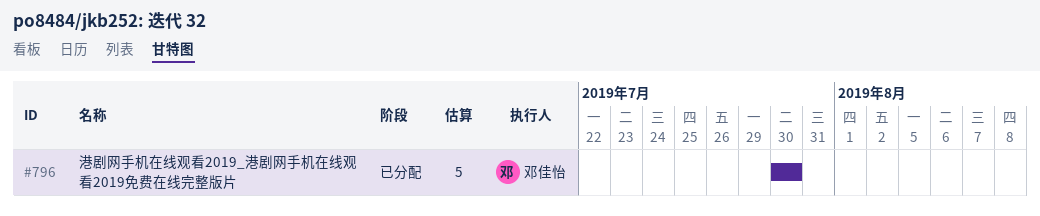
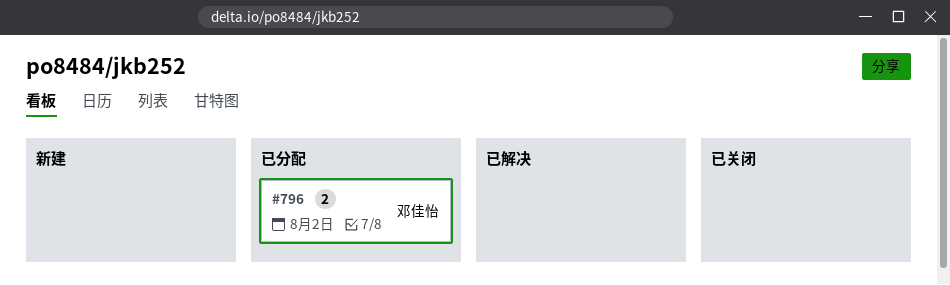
#796, estimate: 5 -> 2
#796, due: Jul 30 -> Aug 2

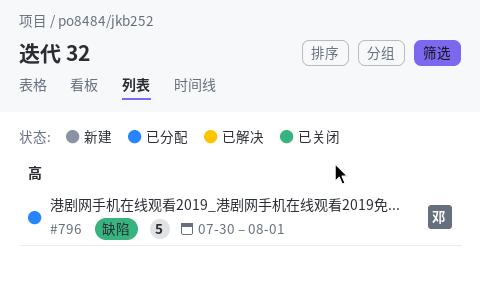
#796, estimate: 2 -> 5
#796, due: Aug 2 -> Aug 1

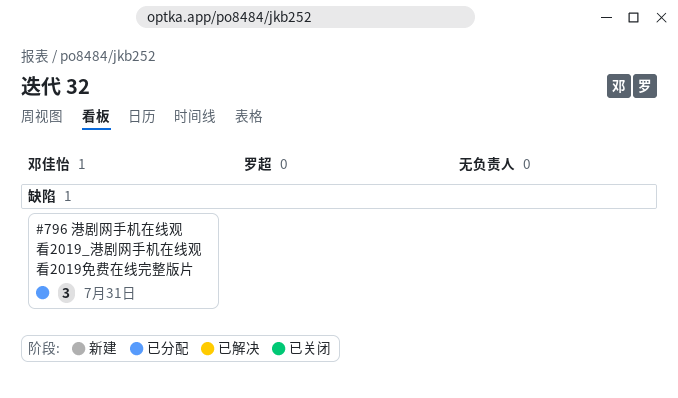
#796, estimate: 5 -> 3
#796, due: Aug 1 -> Jul 31

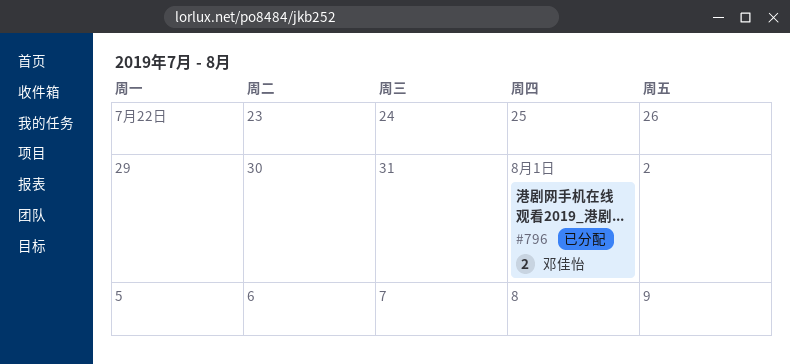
#796, estimate: 3 -> 2
#796, due: Jul 31 -> Aug 1

